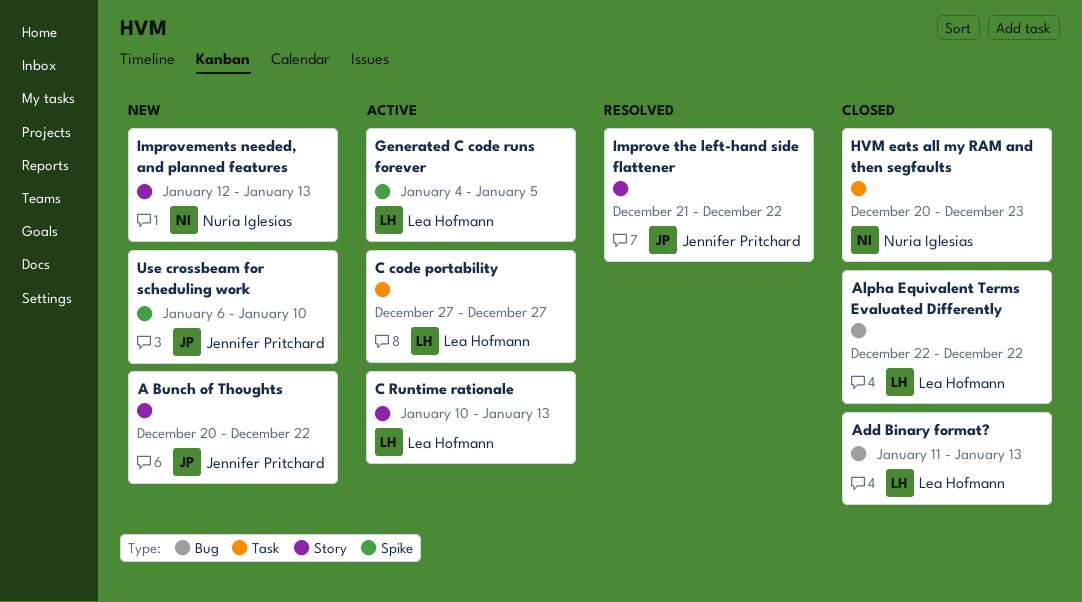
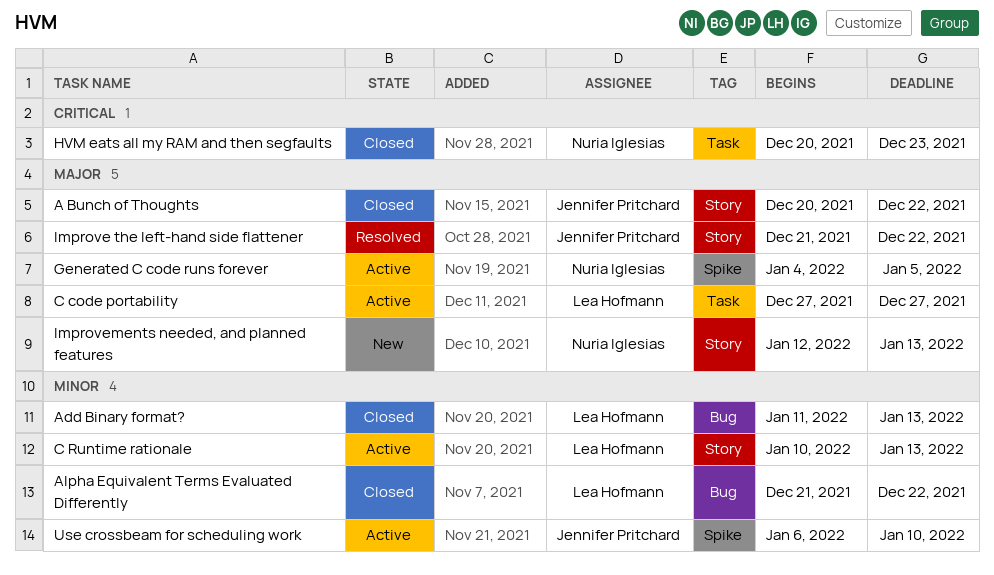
A Bunch of Thoughts, status: New -> Closed
Alpha Equivalent Terms Evaluated Differently, start: Dec 22 -> Dec 21
Generated C code runs forever, owner: Lea Hofmann -> Nuria Iglesias
Use crossbeam for scheduling work, status: New -> Active

